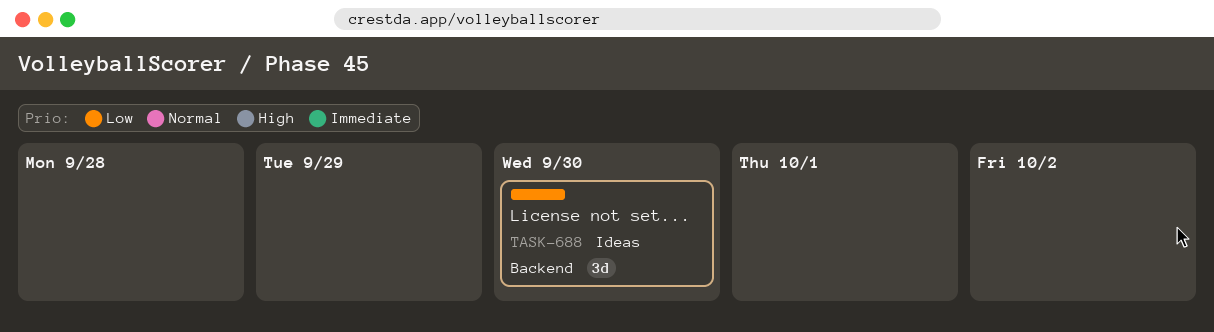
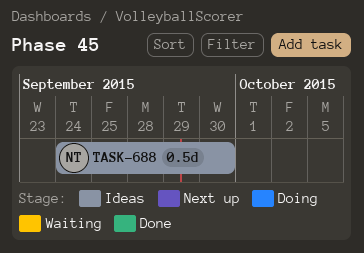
TASK-688, estimate: 3d -> 0.5d

